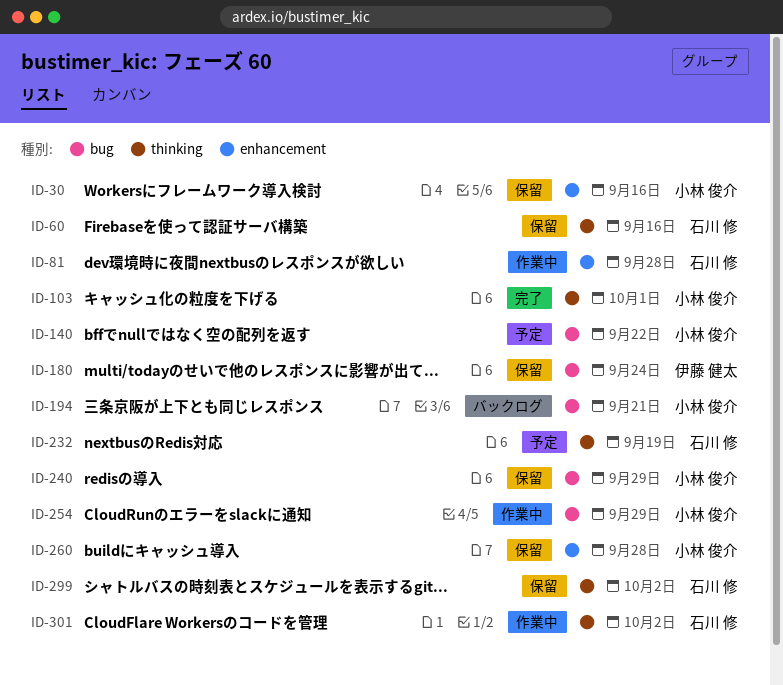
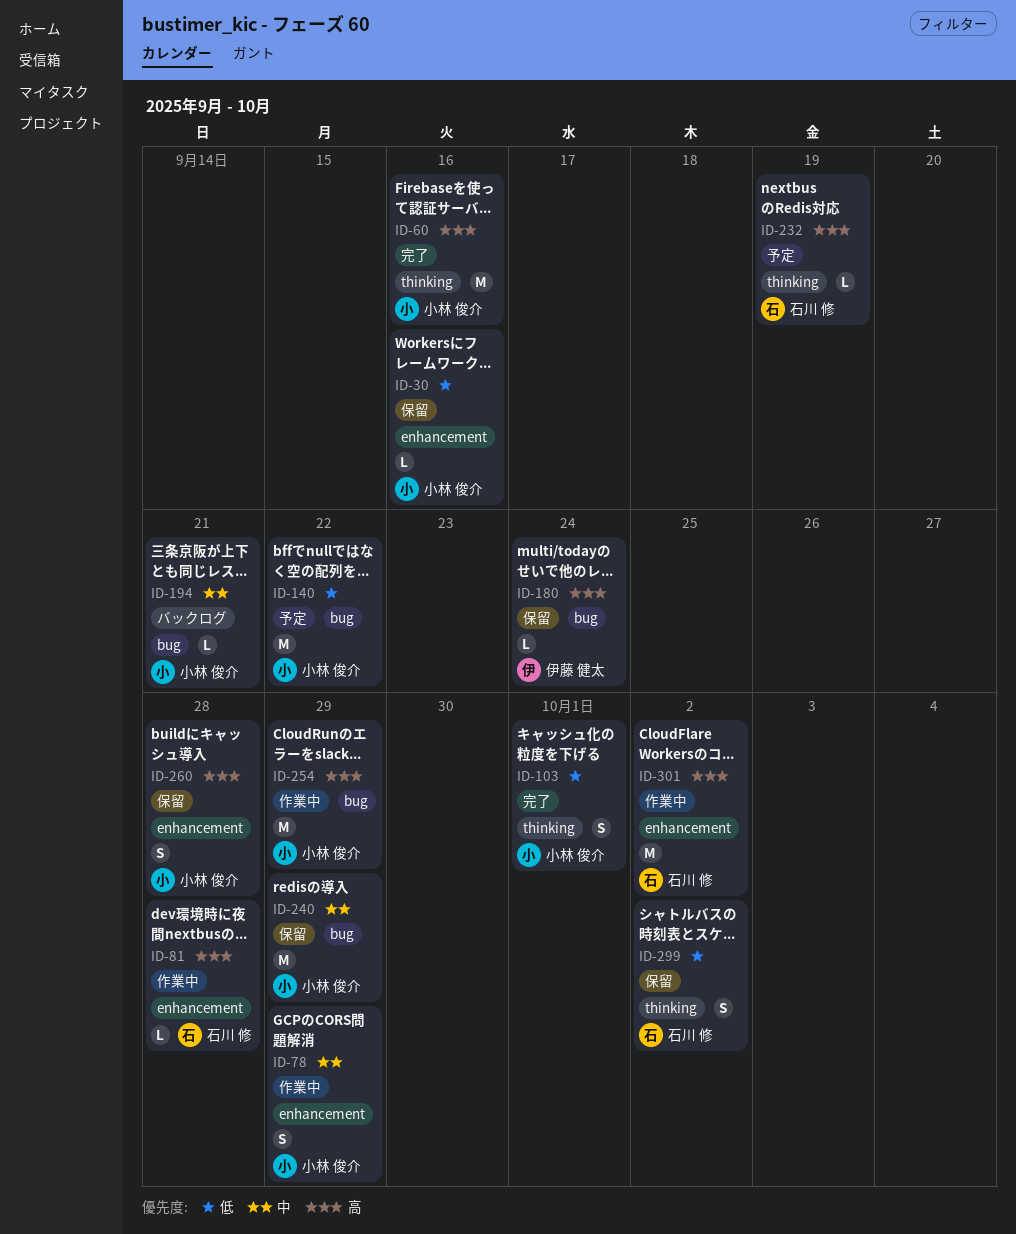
ID-60, status: 保留 -> 完了
ID-60, owner: 石川 修 -> 小林 俊介
ID-78: none -> present
ID-301, label: thinking -> enhancement

